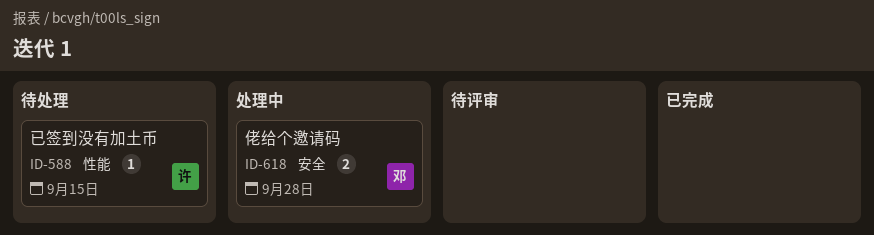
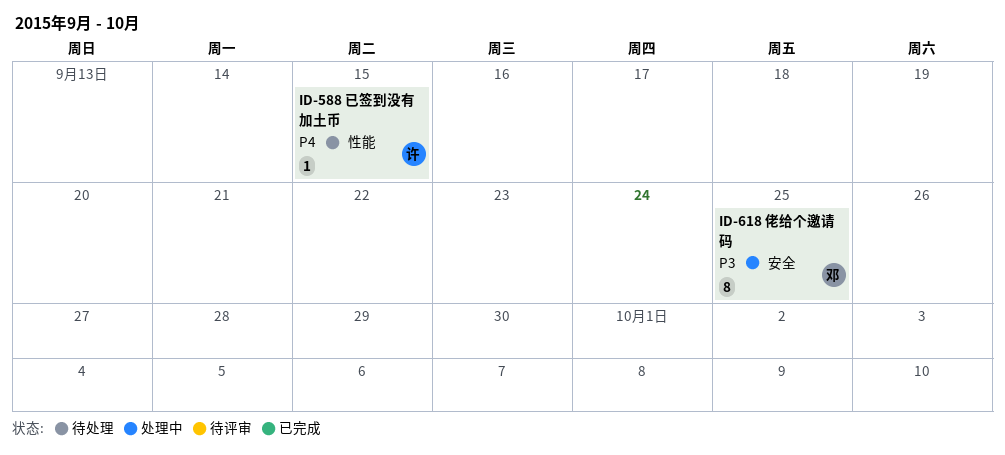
ID-618, estimate: 2 -> 8
ID-618, due: Sep 28 -> Sep 25

